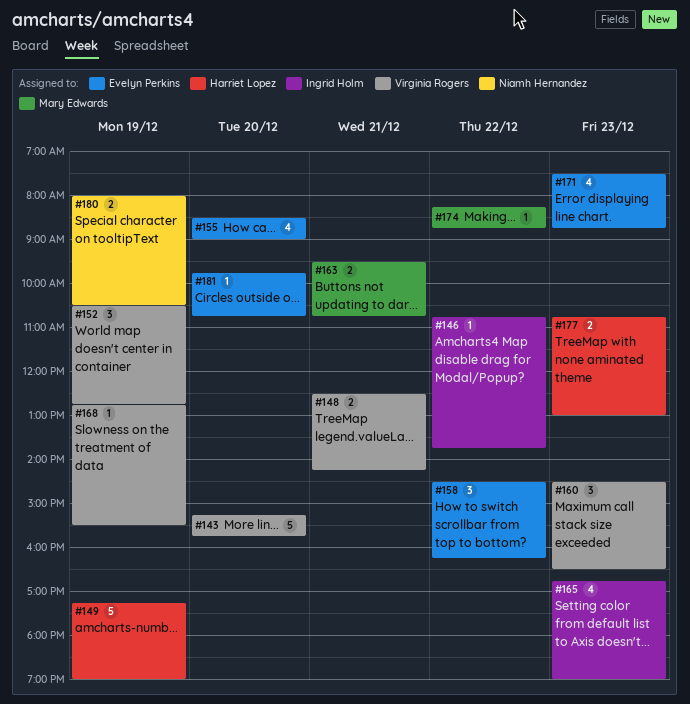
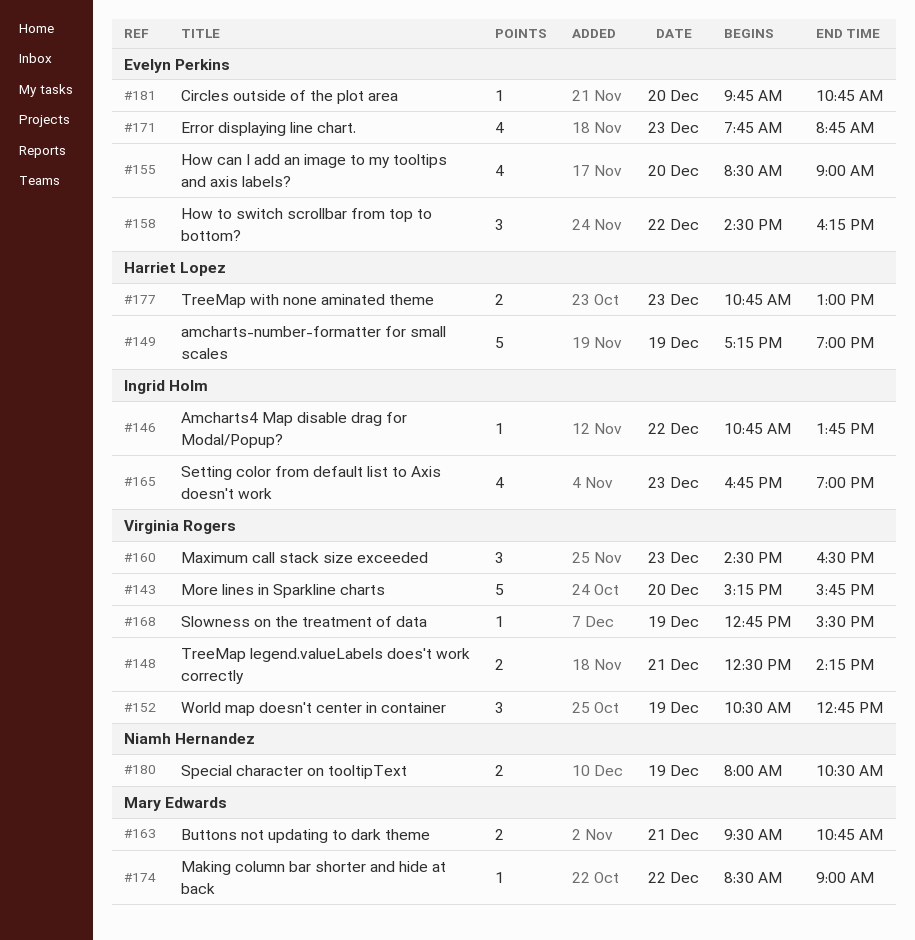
#171, begins: 07:30 -> 07:45
#174, begins: 08:15 -> 08:30
#174, ends: 08:45 -> 09:00

